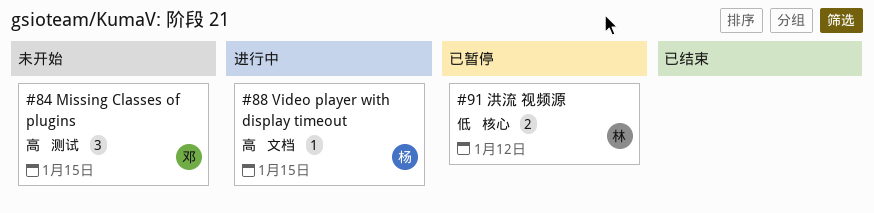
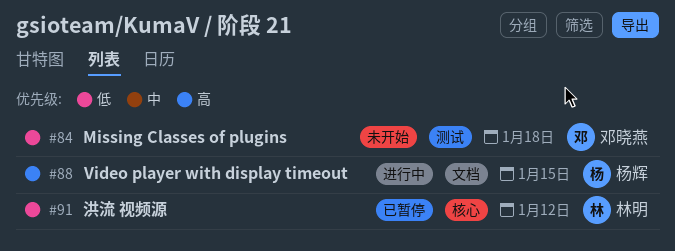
#84, priority: 高 -> 低
#84, due: Jan 15 -> Jan 18

